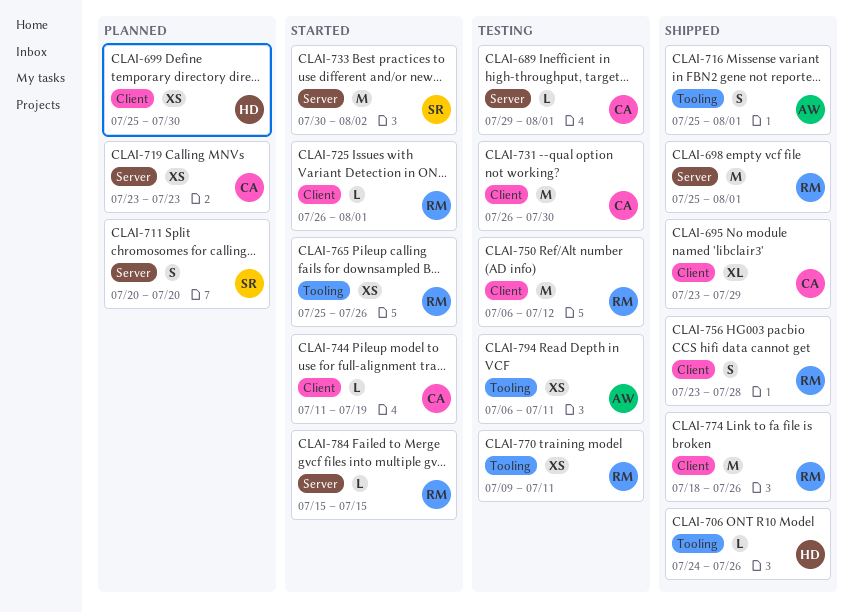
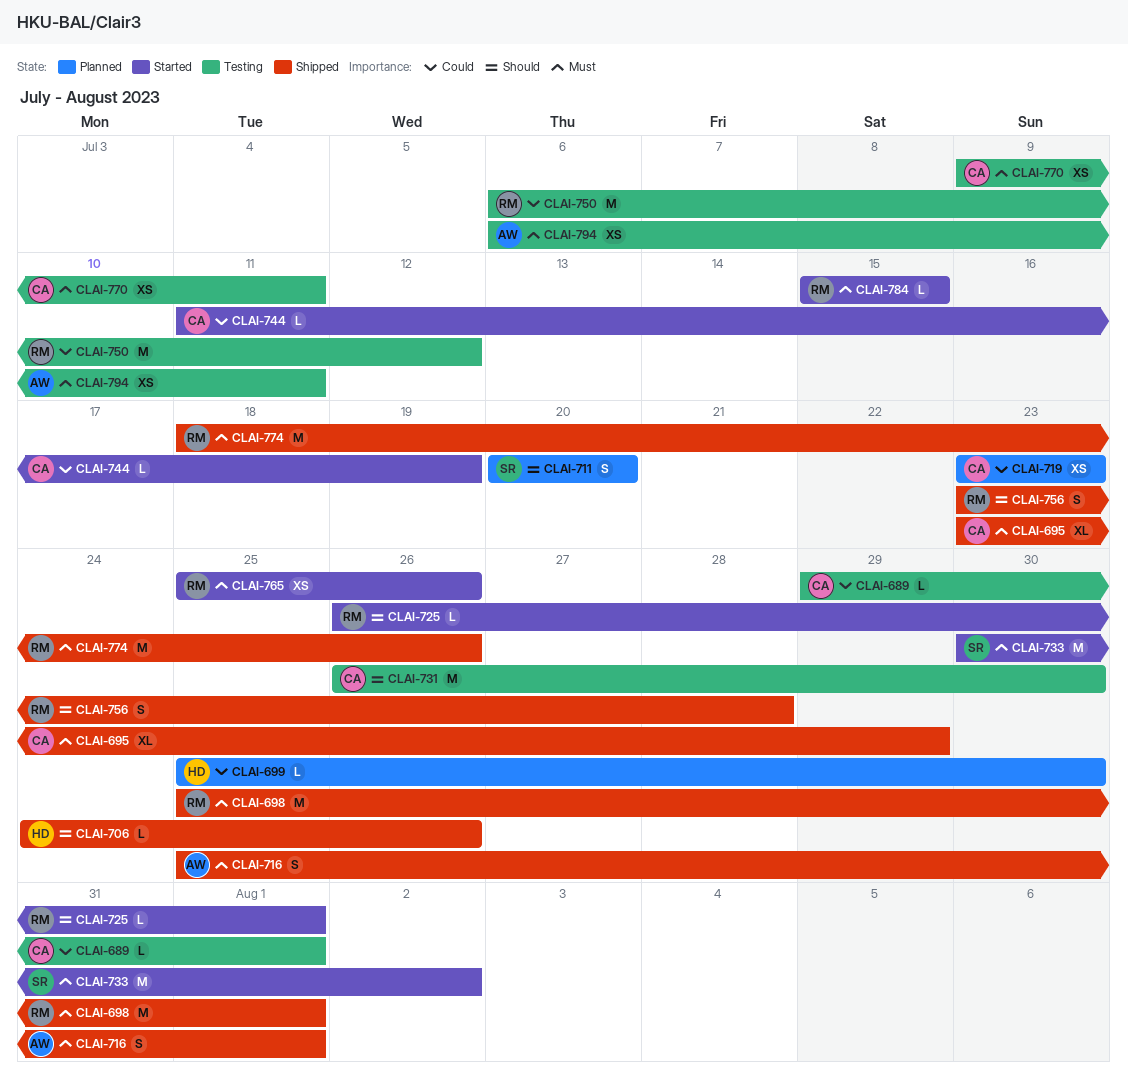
CLAI-699, estimate: XS -> L
CLAI-770, owner: RM -> CA

